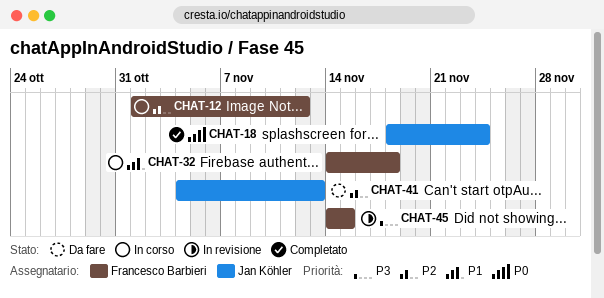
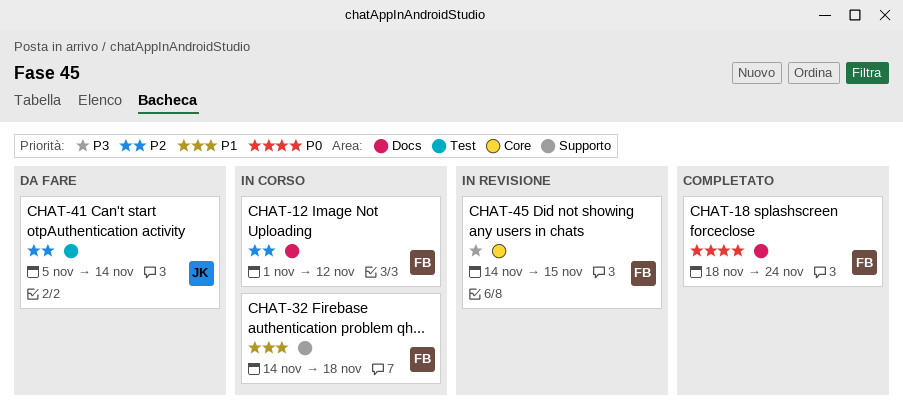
CHAT-18, owner: Jan Köhler -> Francesco Barbieri
CHAT-41, start: Nov 4 -> Nov 5
CHAT-41, due: Nov 13 -> Nov 14

